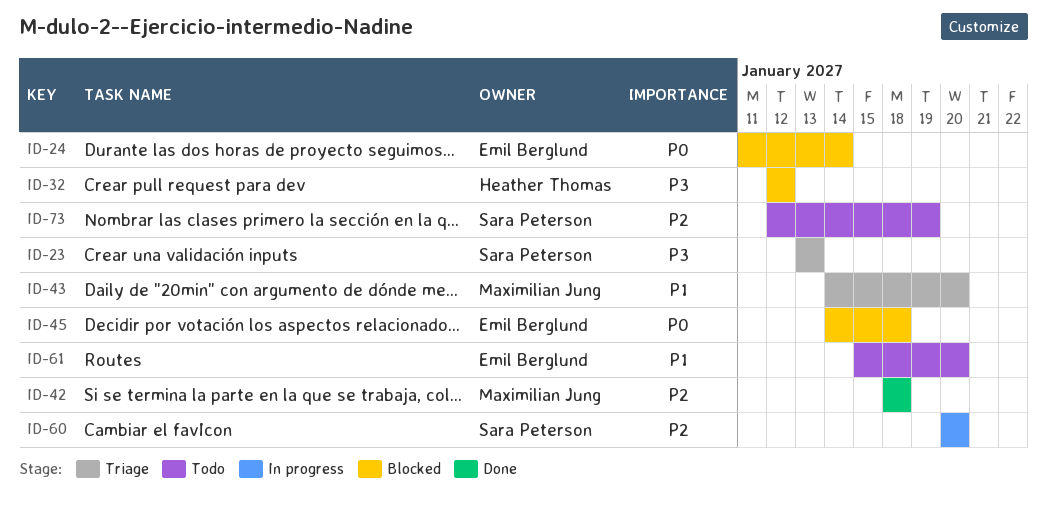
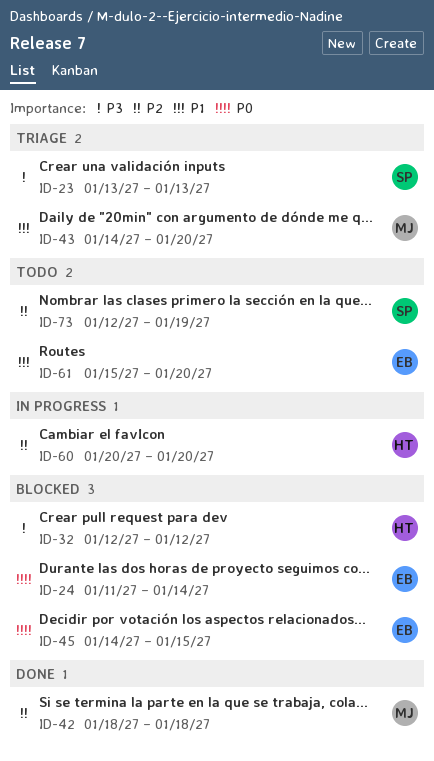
ID-45, due: Jan 18 -> Jan 15
ID-60, owner: Sara Peterson -> Heather Thomas

